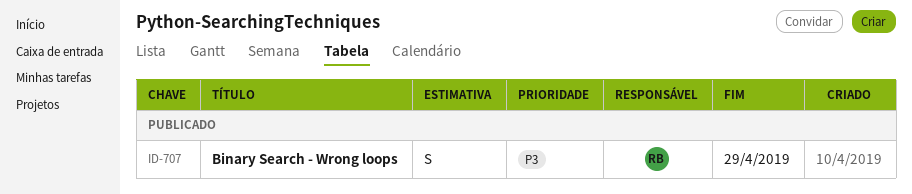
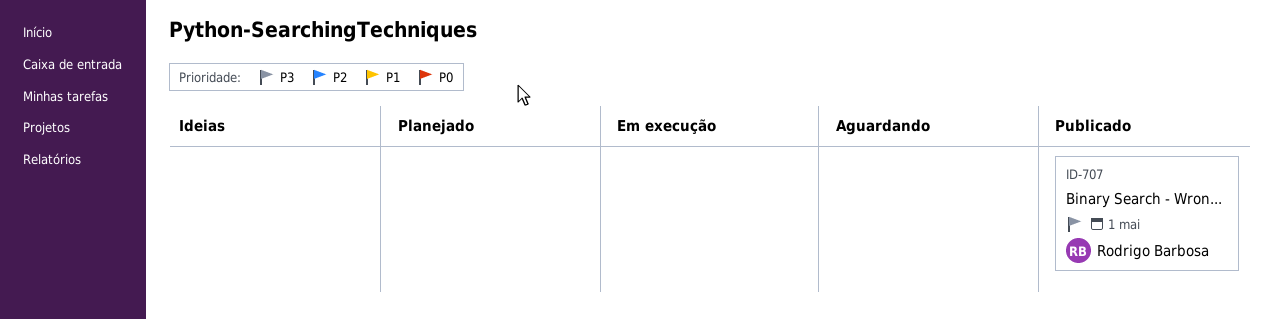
ID-707, due: Apr 29 -> May 1

